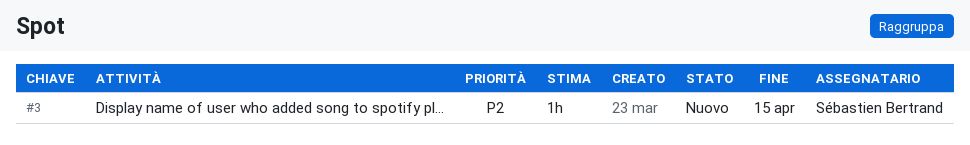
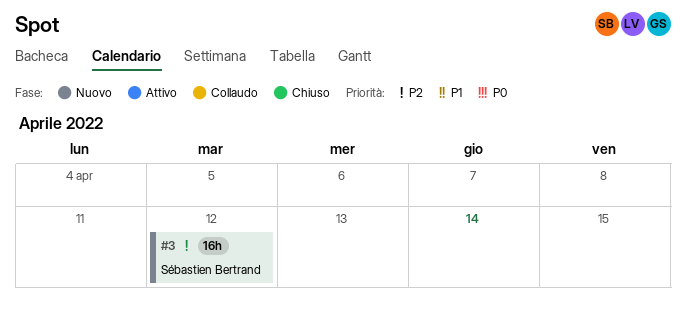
#3, estimate: 1h -> 16h
#3, due: Apr 15 -> Apr 12

